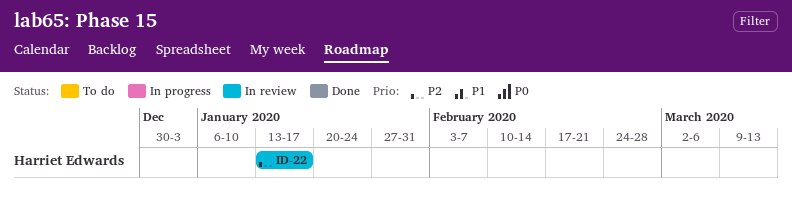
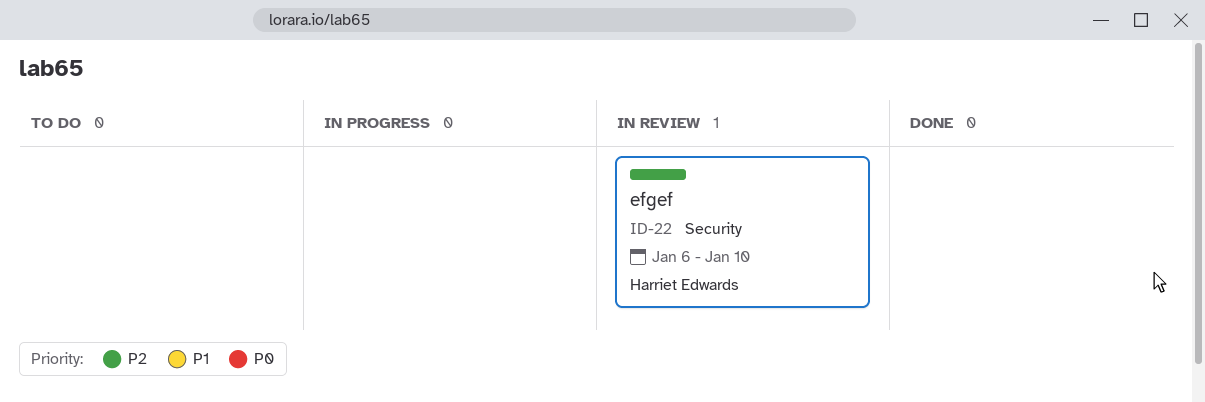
ID-22, start: Jan 13 -> Jan 6
ID-22, due: Jan 17 -> Jan 10

